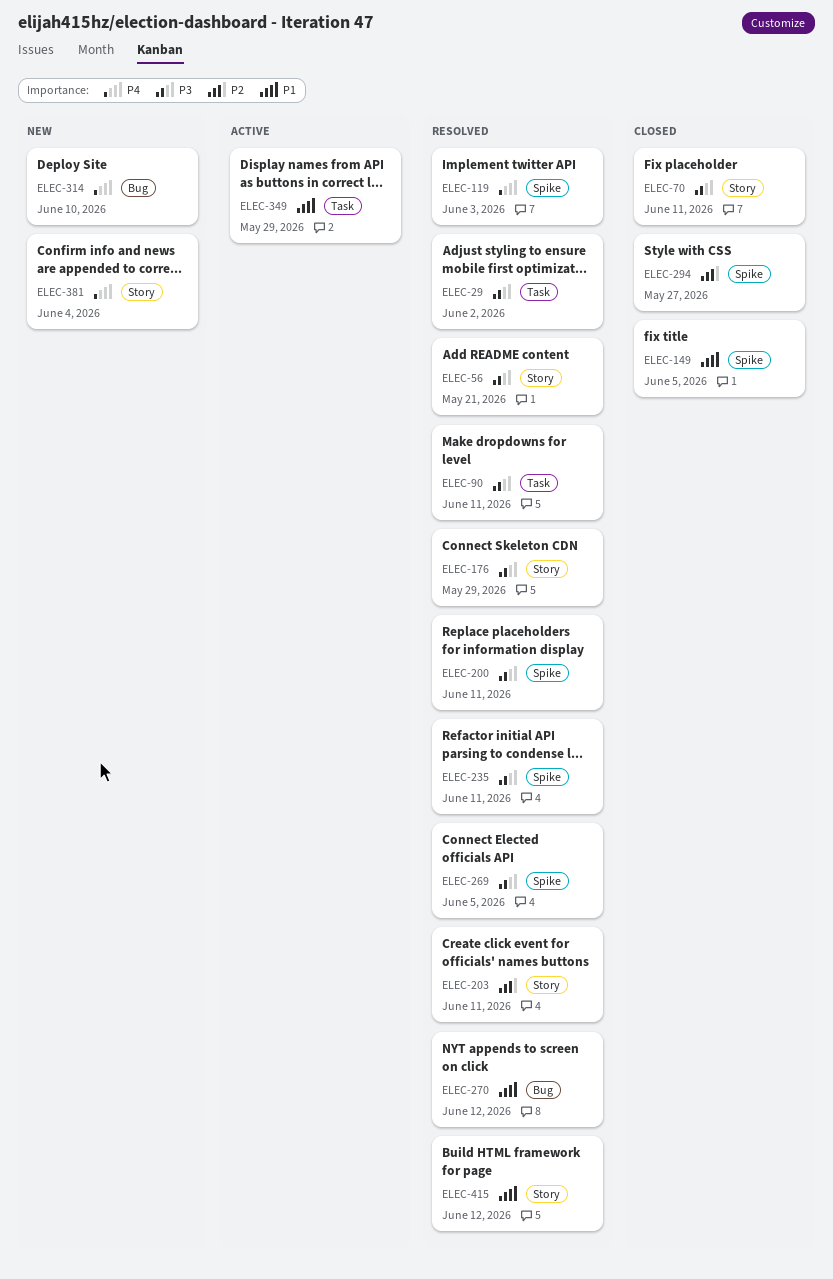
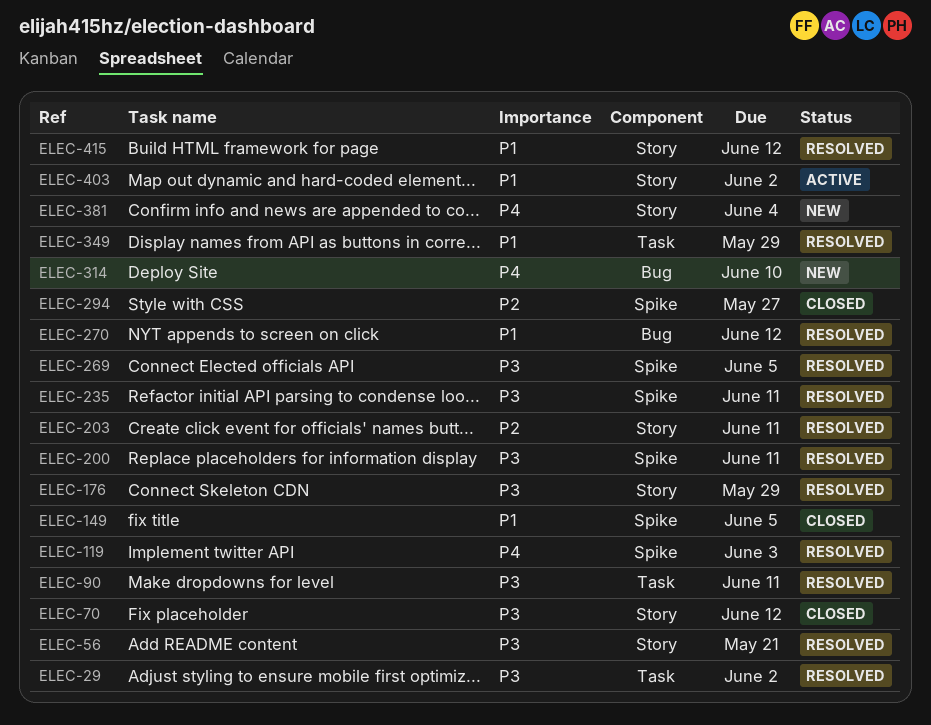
ELEC-70, due: Jun 11 -> Jun 12
ELEC-349, status: Active -> Resolved
ELEC-403: none -> present

